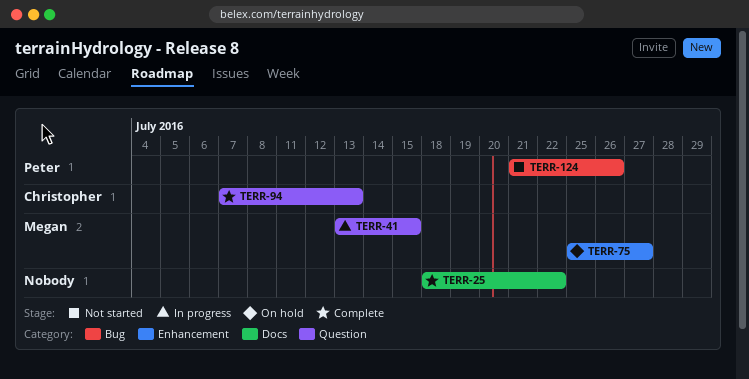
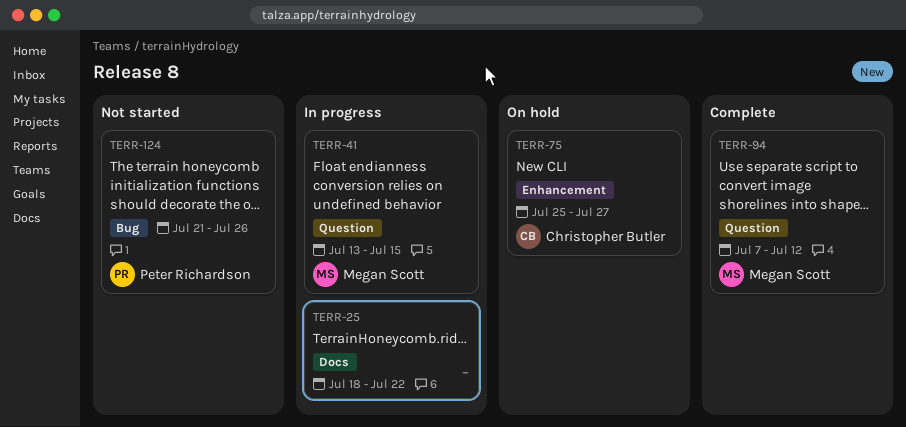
TERR-25, status: Complete -> In progress
TERR-75, owner: Megan Scott -> Christopher Butler
TERR-94, owner: Christopher Butler -> Megan Scott
TERR-94, due: Jul 13 -> Jul 12

